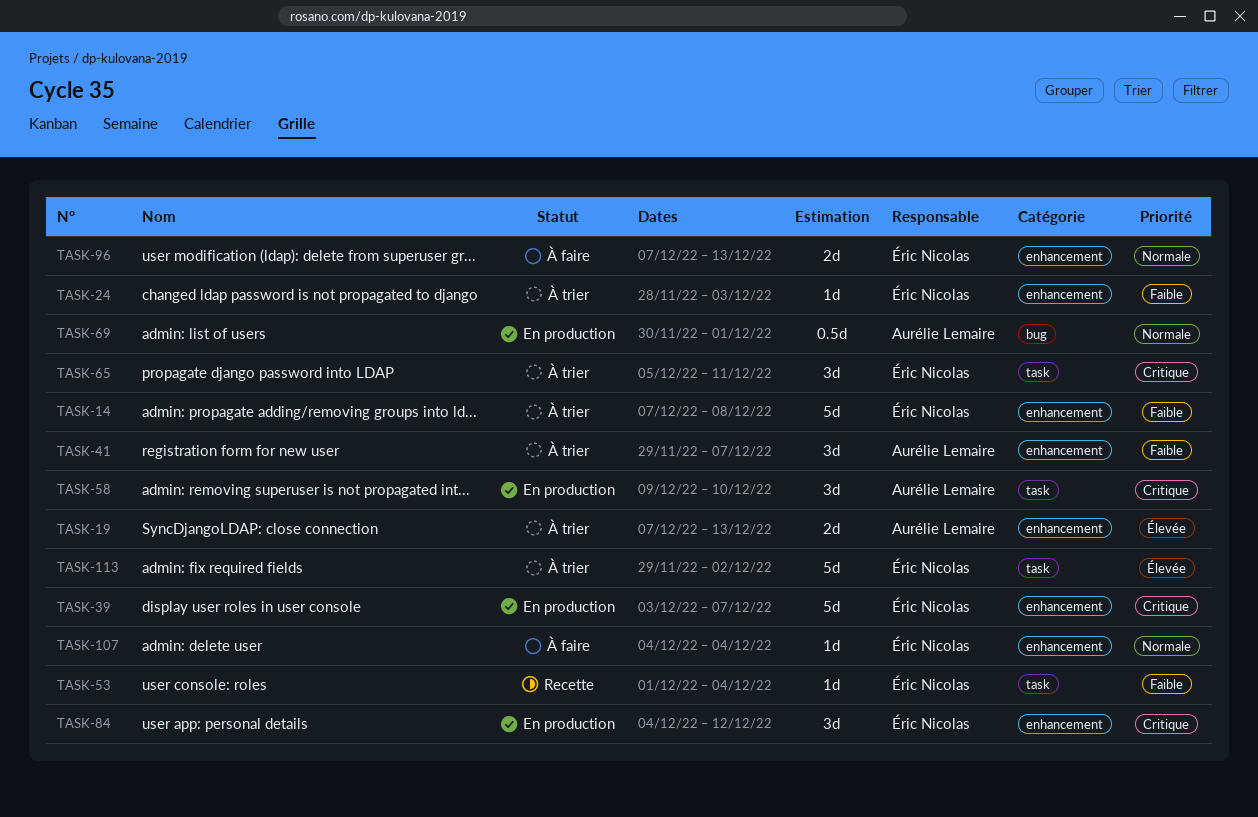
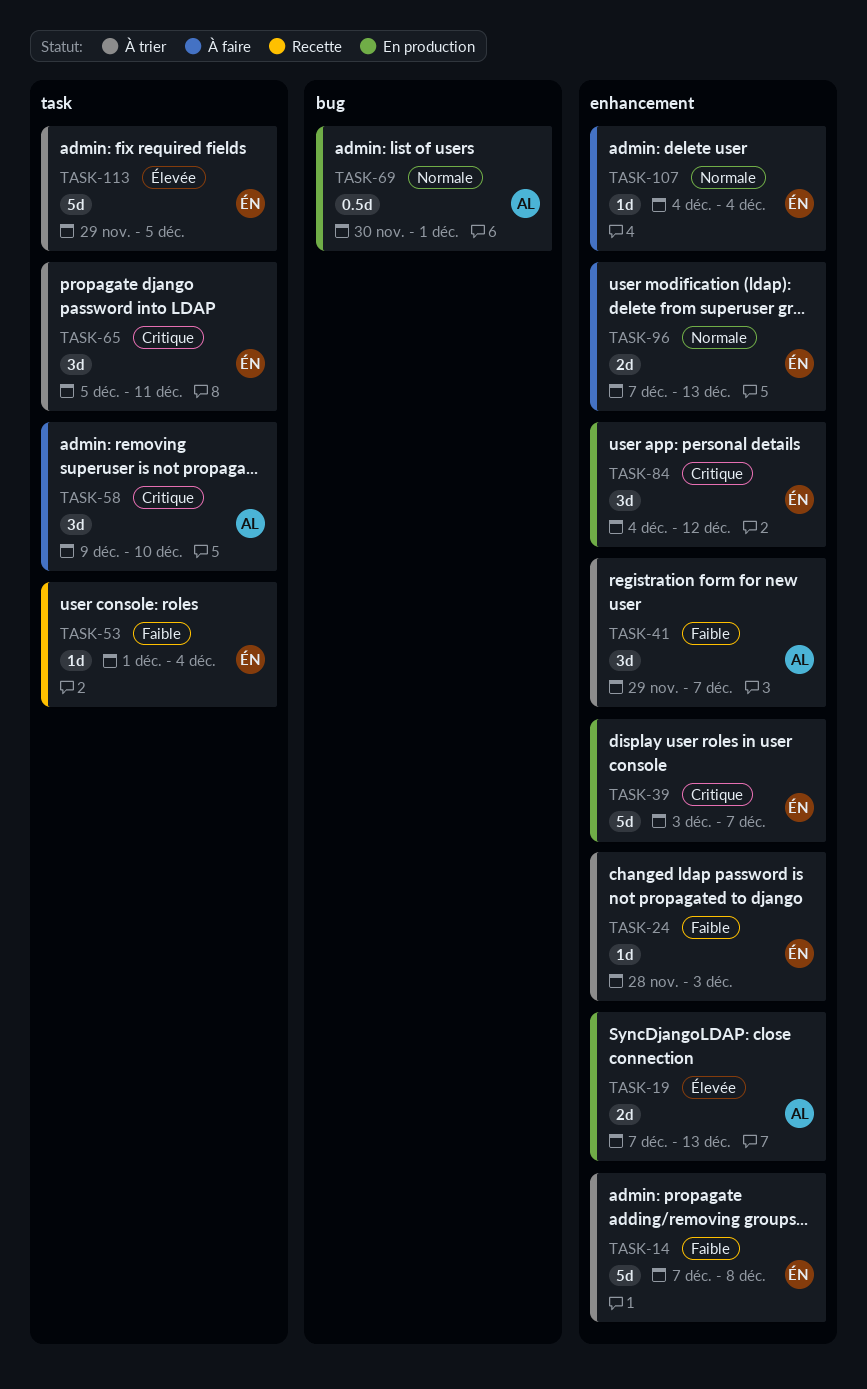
TASK-19, status: À trier -> En production
TASK-58, status: En production -> À faire
TASK-113, due: Dec 2 -> Dec 5

